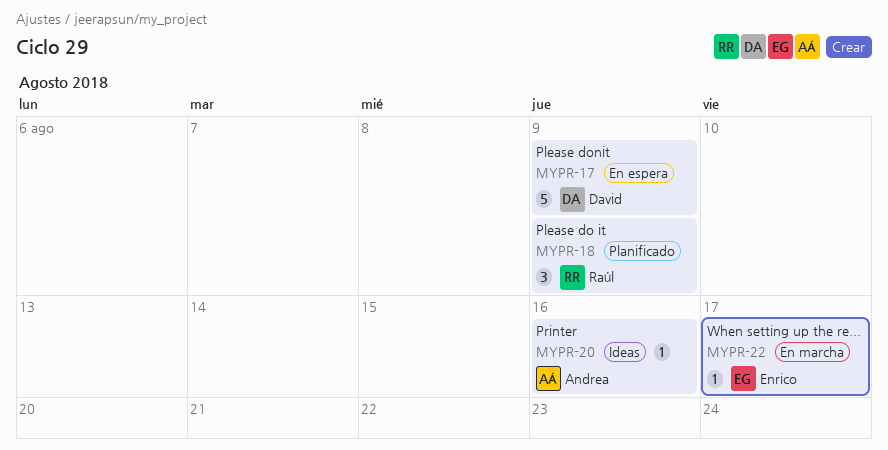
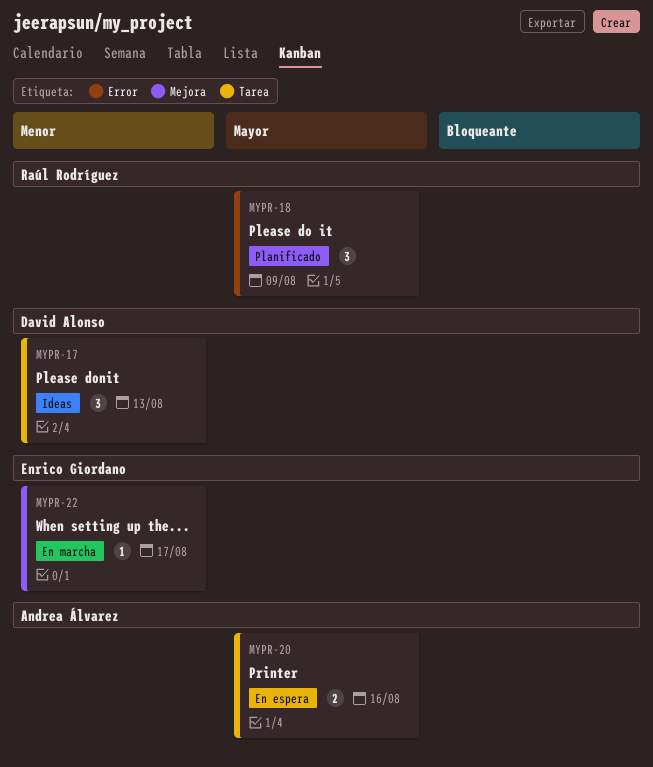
MYPR-17, status: En espera -> Ideas
MYPR-17, estimate: 5 -> 3
MYPR-17, due: Aug 9 -> Aug 13
MYPR-20, status: Ideas -> En espera
MYPR-20, estimate: 1 -> 2

